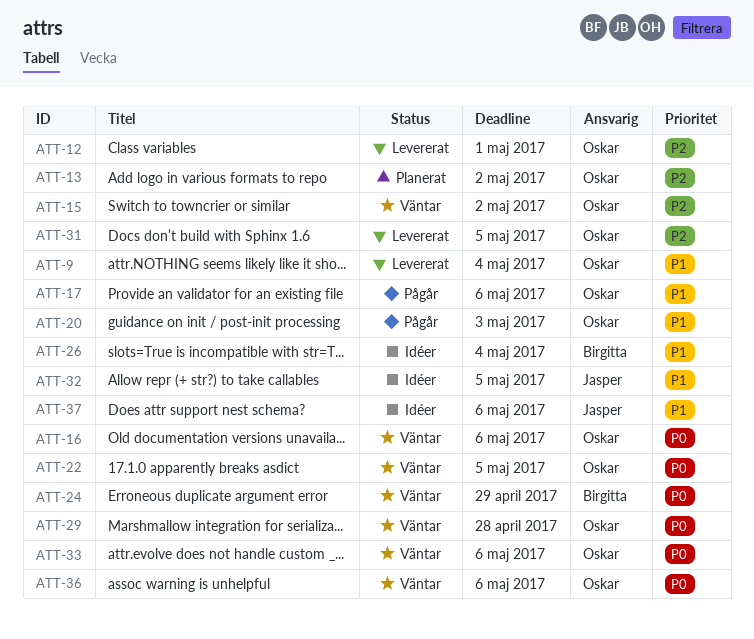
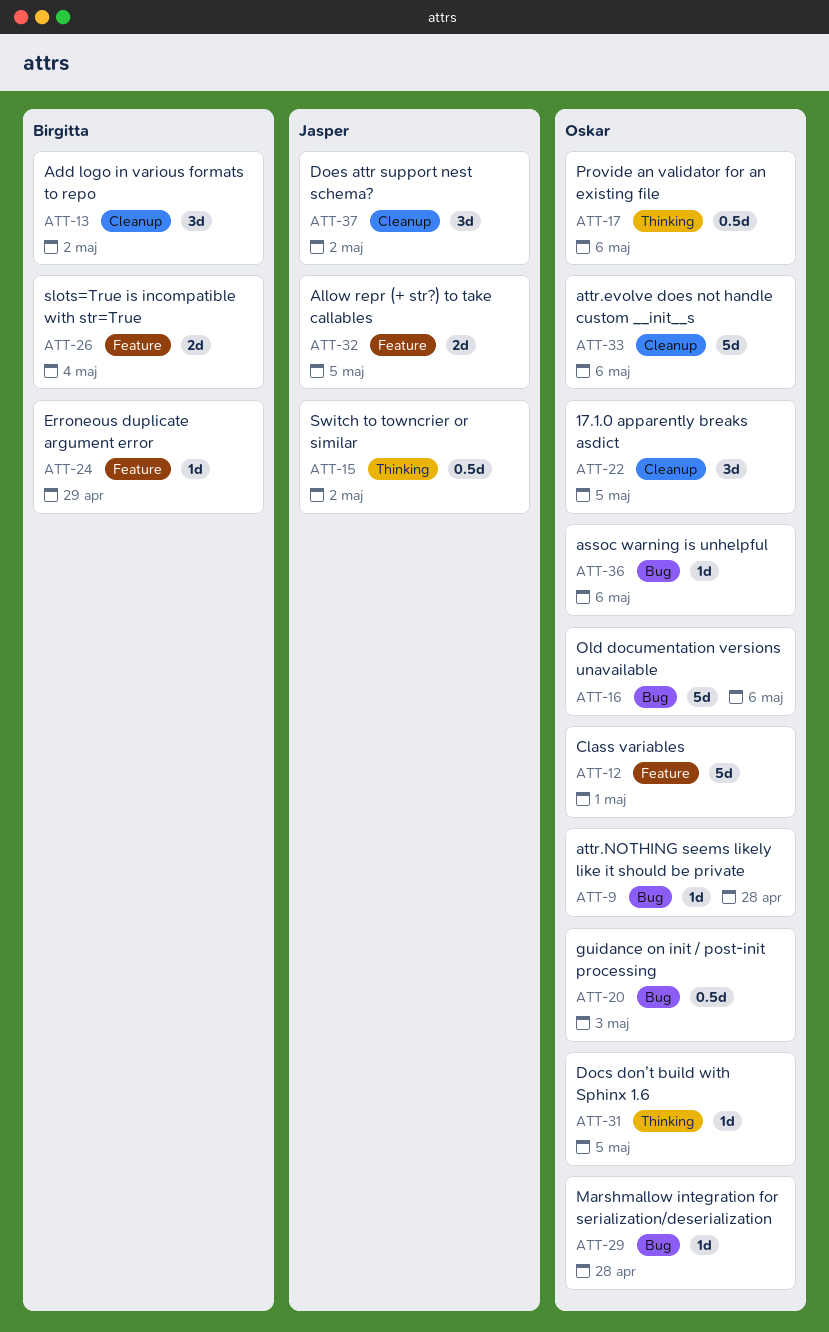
ATT-9, due: May 4 -> Apr 28
ATT-13, owner: Oskar -> Birgitta
ATT-15, owner: Oskar -> Jasper
ATT-37, due: May 6 -> May 2

